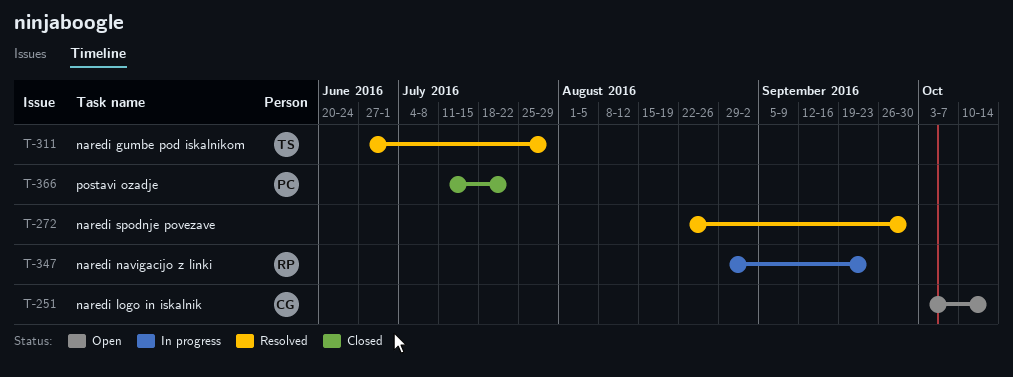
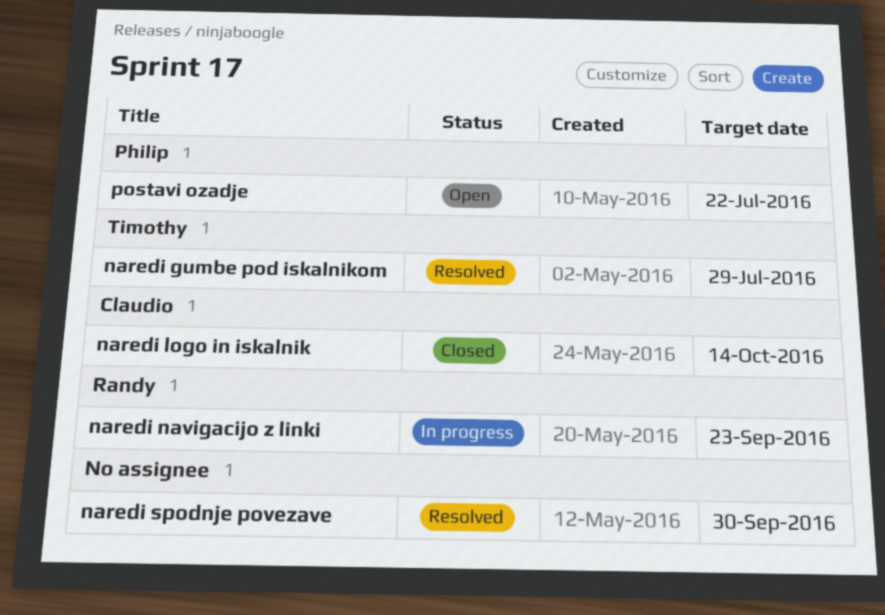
naredi logo in iskalnik, status: Open -> Closed
postavi ozadje, status: Closed -> Open

